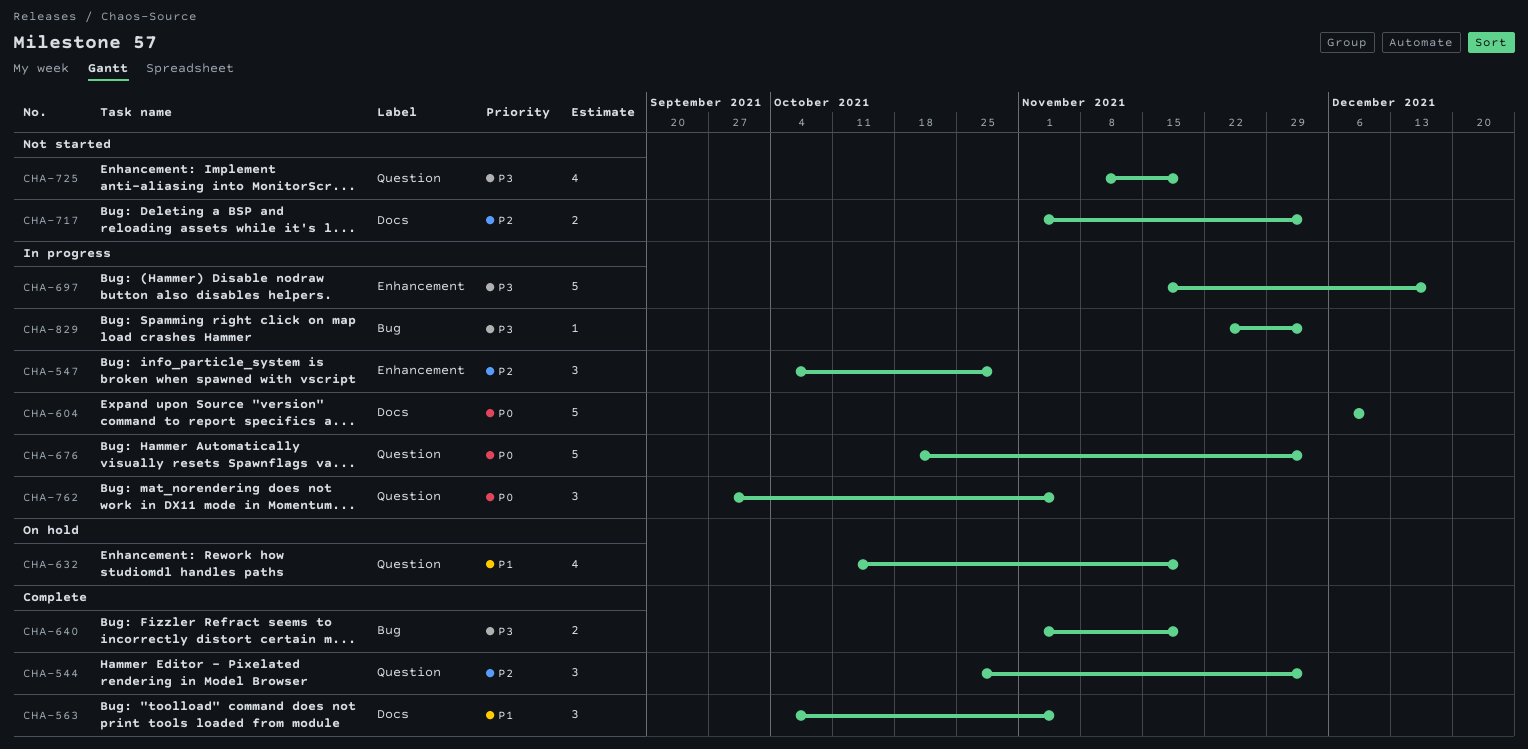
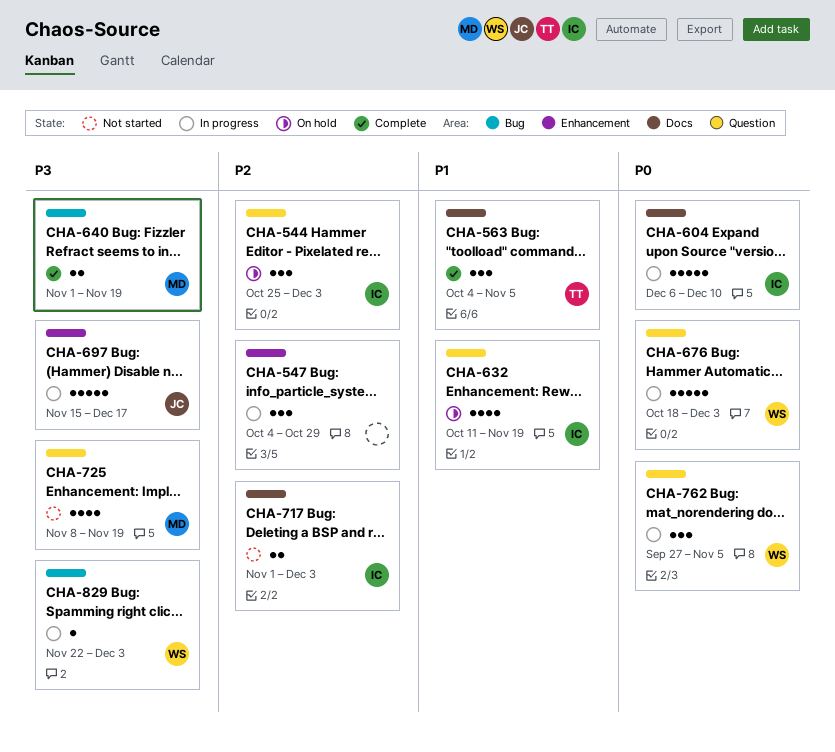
CHA-544, status: Complete -> On hold

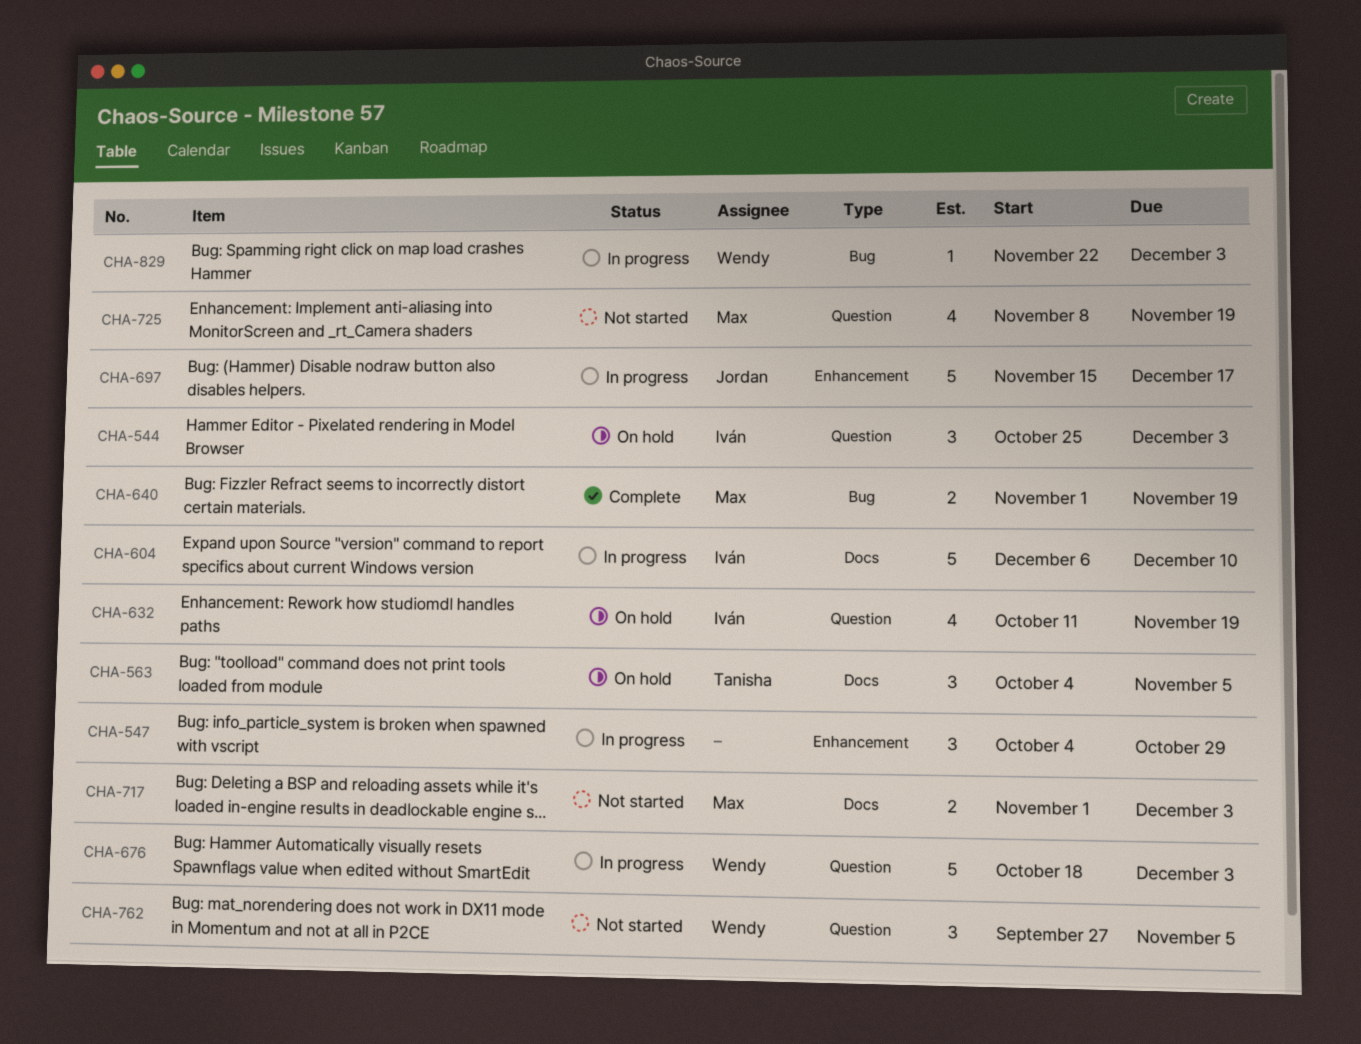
CHA-563, status: Complete -> On hold
CHA-717, owner: Iván -> Max
CHA-762, status: In progress -> Not started

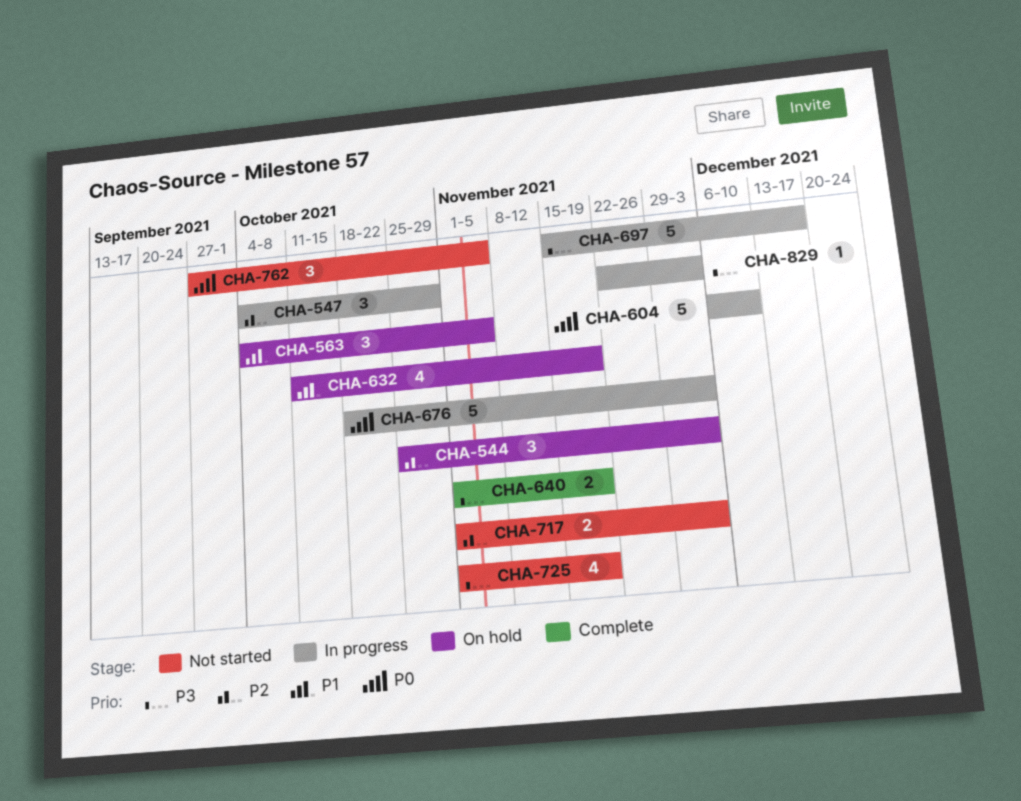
CHA-725, start: Nov 8 -> Nov 1

